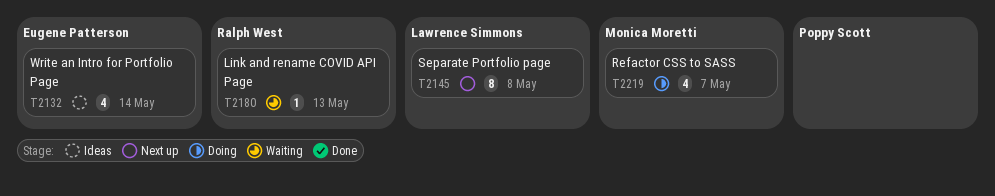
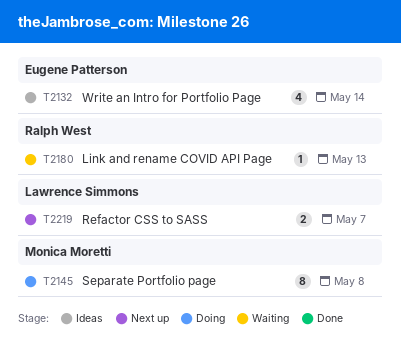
T2145, status: Next up -> Doing
T2145, owner: Lawrence Simmons -> Monica Moretti
T2219, status: Doing -> Next up
T2219, owner: Monica Moretti -> Lawrence Simmons
T2219, estimate: 4 -> 2

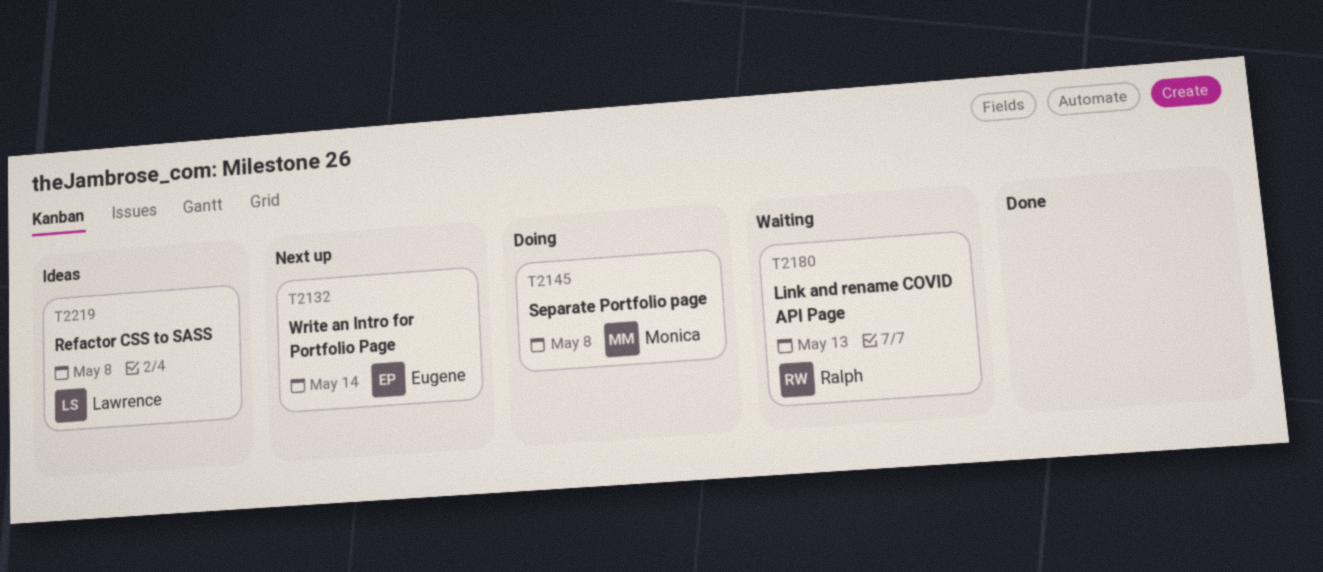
T2132, status: Ideas -> Next up
T2219, status: Next up -> Ideas
T2219, due: May 7 -> May 8

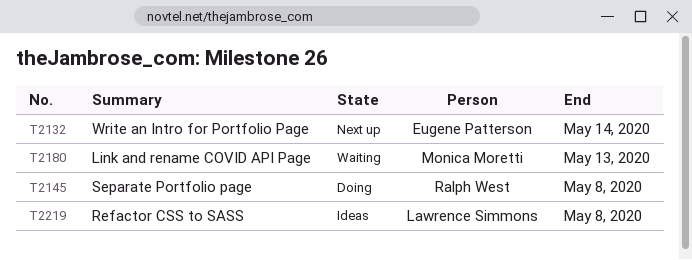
T2145, owner: Monica Moretti -> Ralph West
T2180, owner: Ralph West -> Monica Moretti

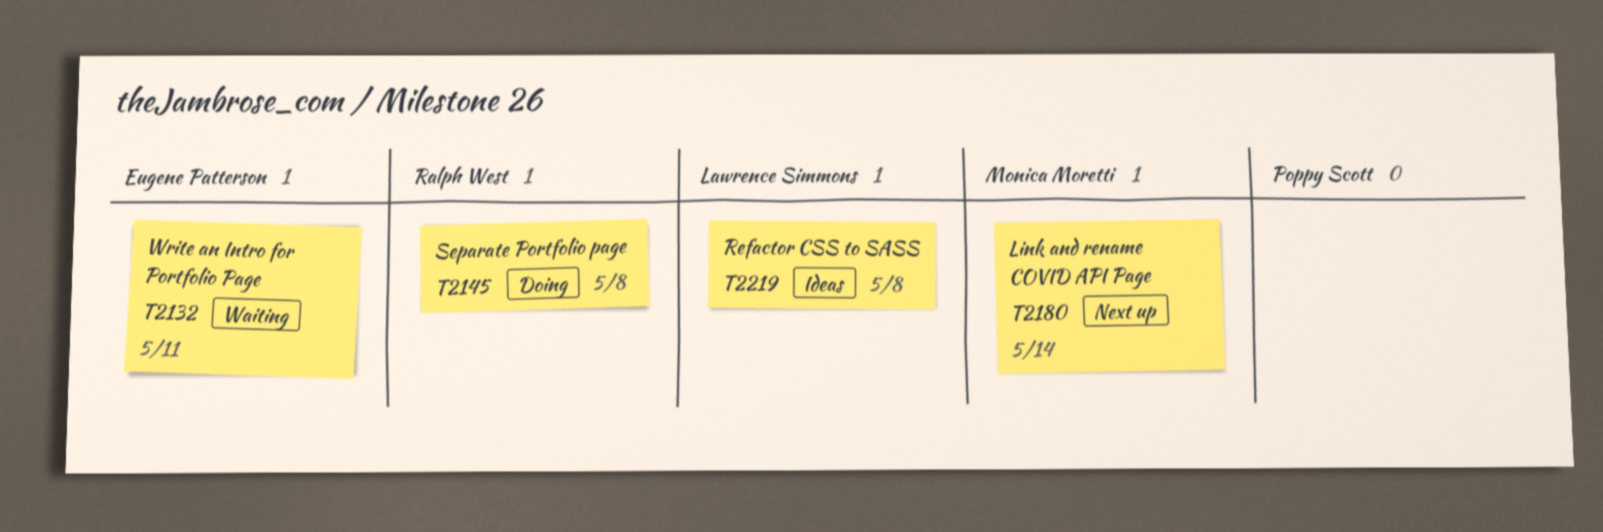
T2132, status: Next up -> Waiting
T2132, due: May 14 -> May 11
T2180, status: Waiting -> Next up
T2180, due: May 13 -> May 14

